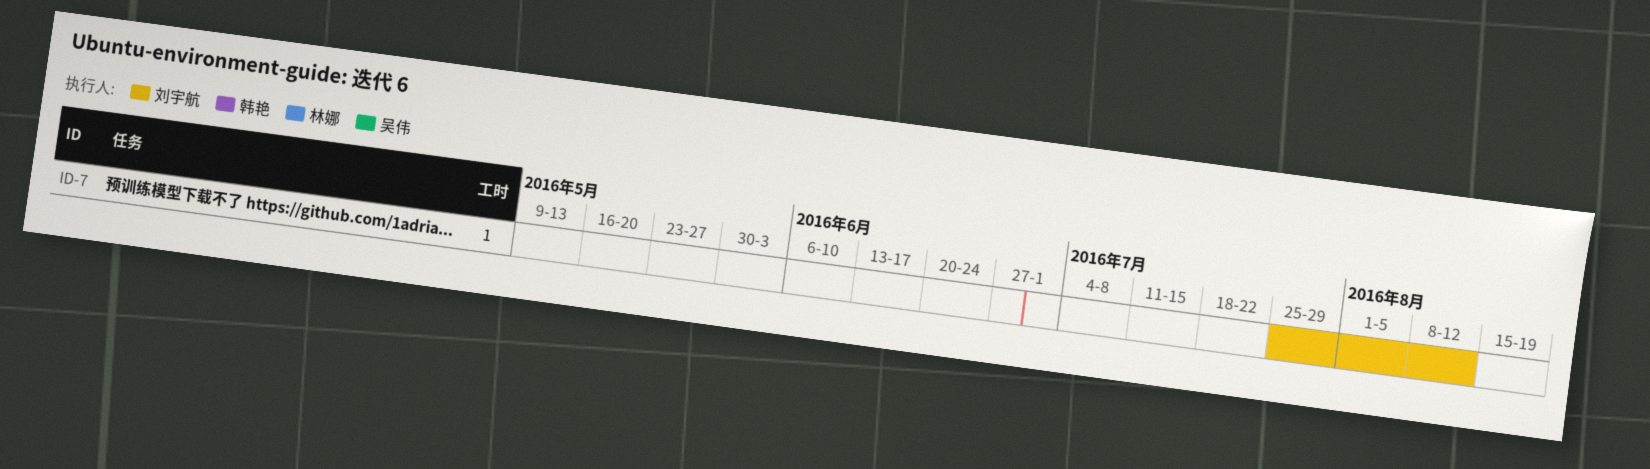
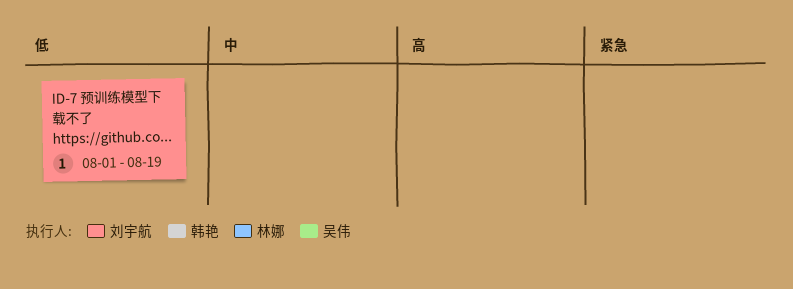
ID-7, start: Jul 25 -> Aug 1
ID-7, due: Aug 12 -> Aug 19

